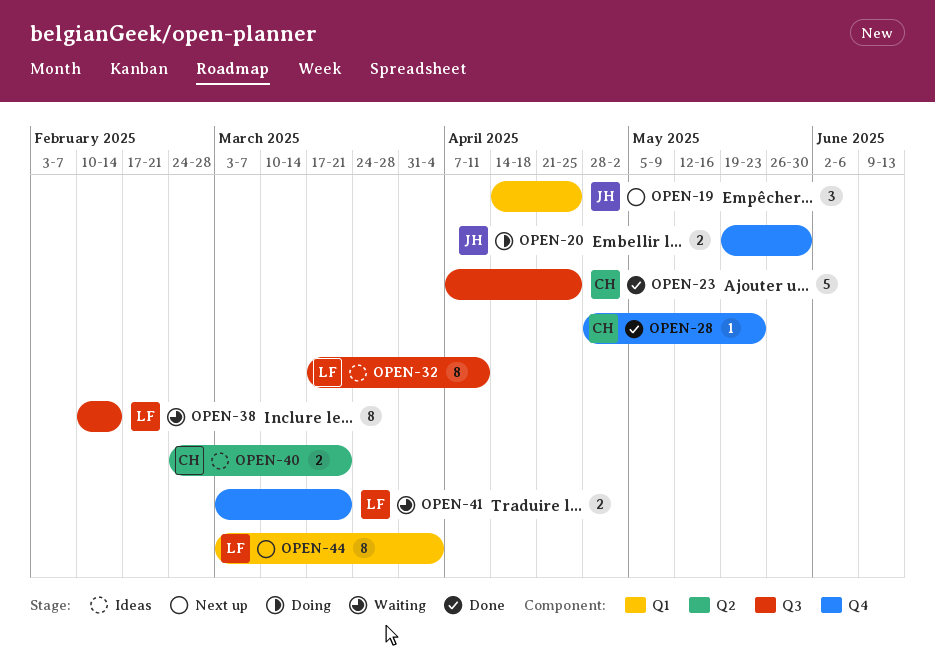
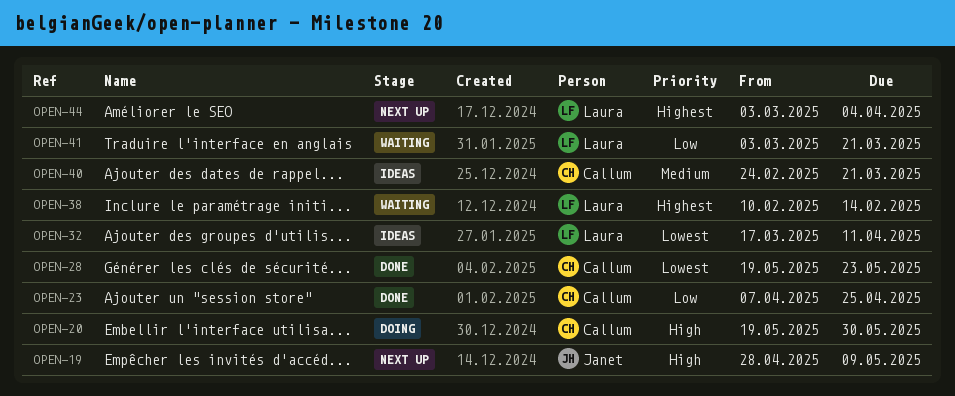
OPEN-19, start: Apr 14 -> Apr 28
OPEN-19, due: Apr 25 -> May 9
OPEN-20, owner: Janet -> Callum
OPEN-28, start: Apr 28 -> May 19

